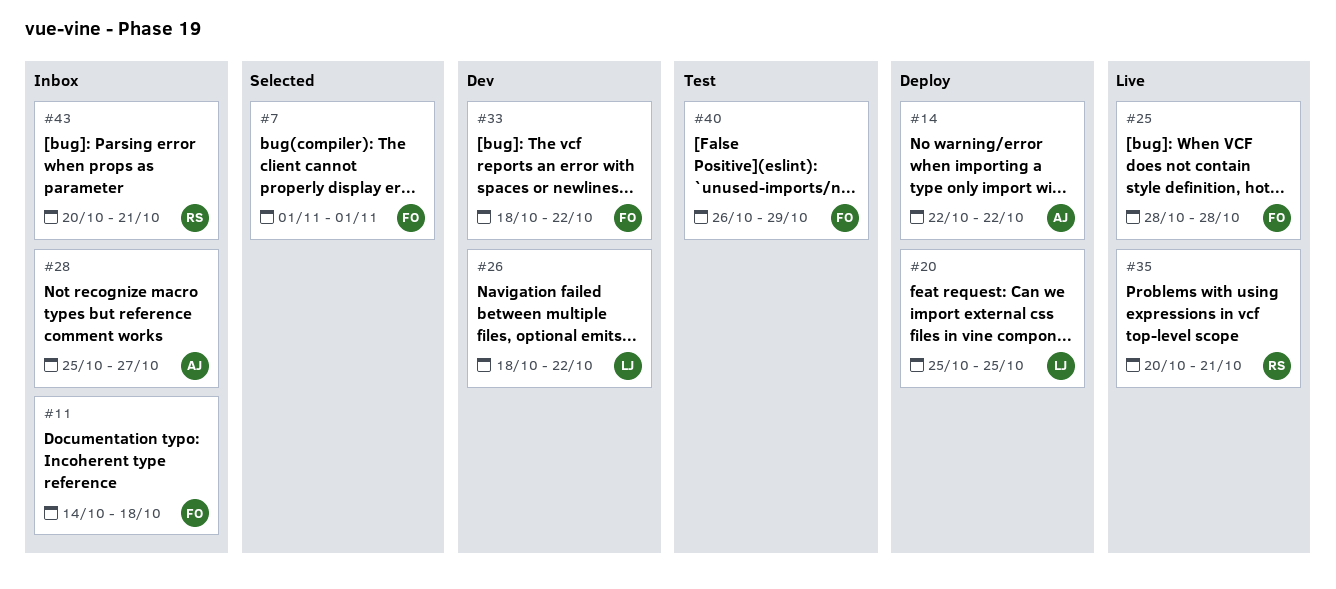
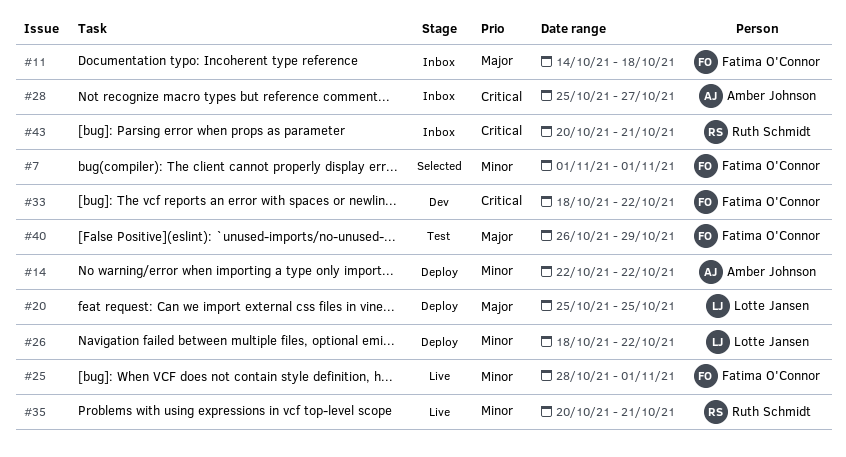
#25, due: Oct 28 -> Nov 1
#26, status: Dev -> Deploy

